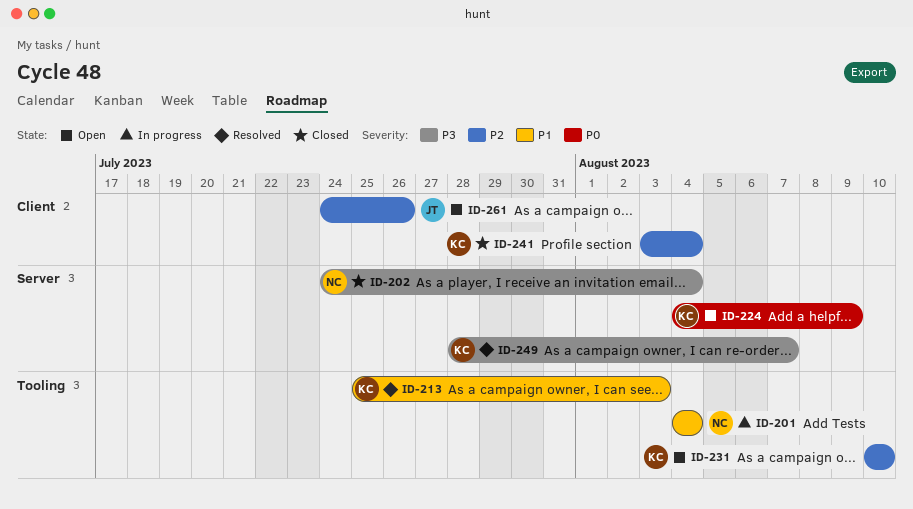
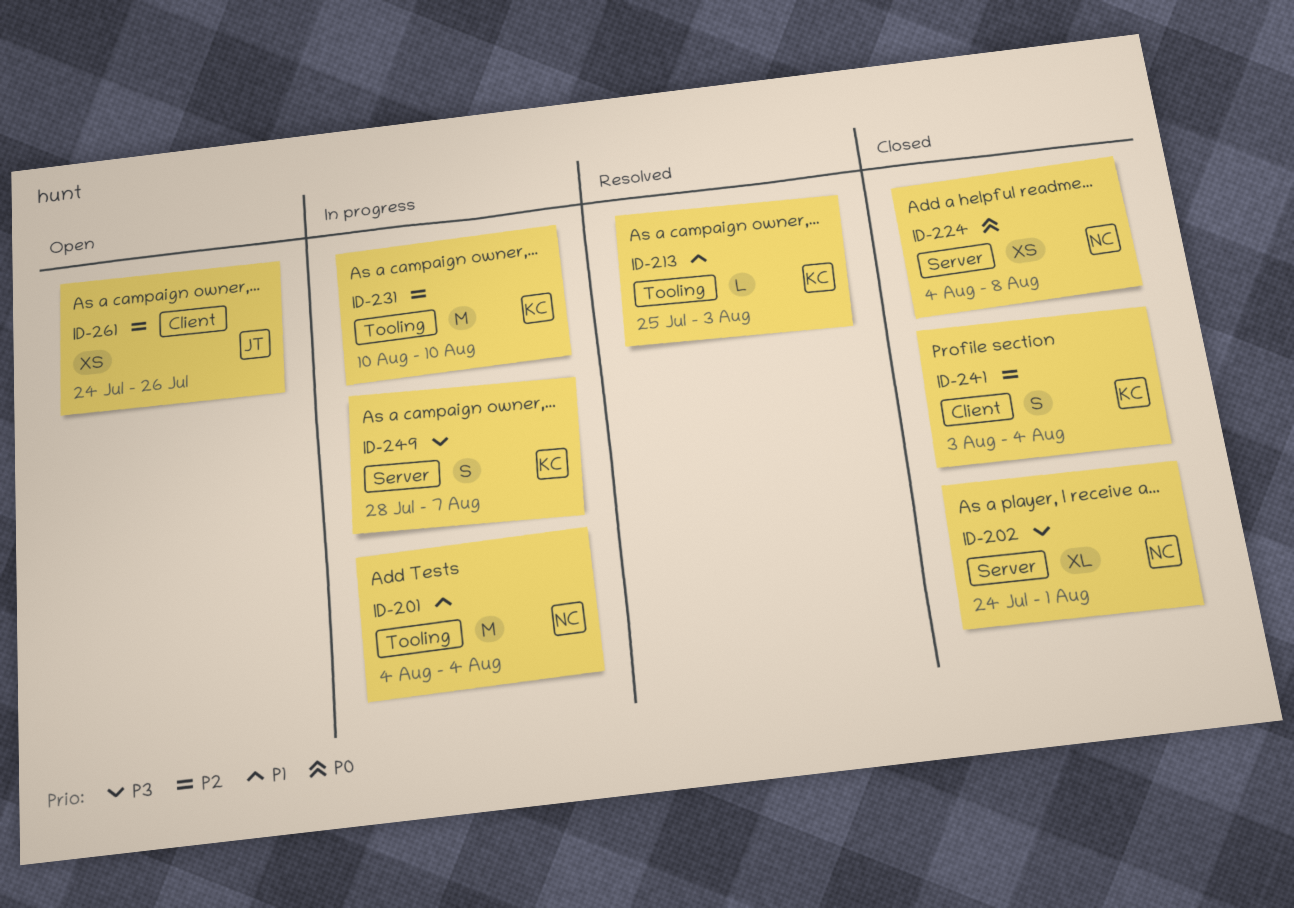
ID-202, due: Aug 4 -> Aug 1
ID-224, status: Open -> Closed
ID-224, owner: KC -> NC
ID-224, due: Aug 9 -> Aug 8
ID-231, status: Open -> In progress
ID-249, status: Resolved -> In progress

